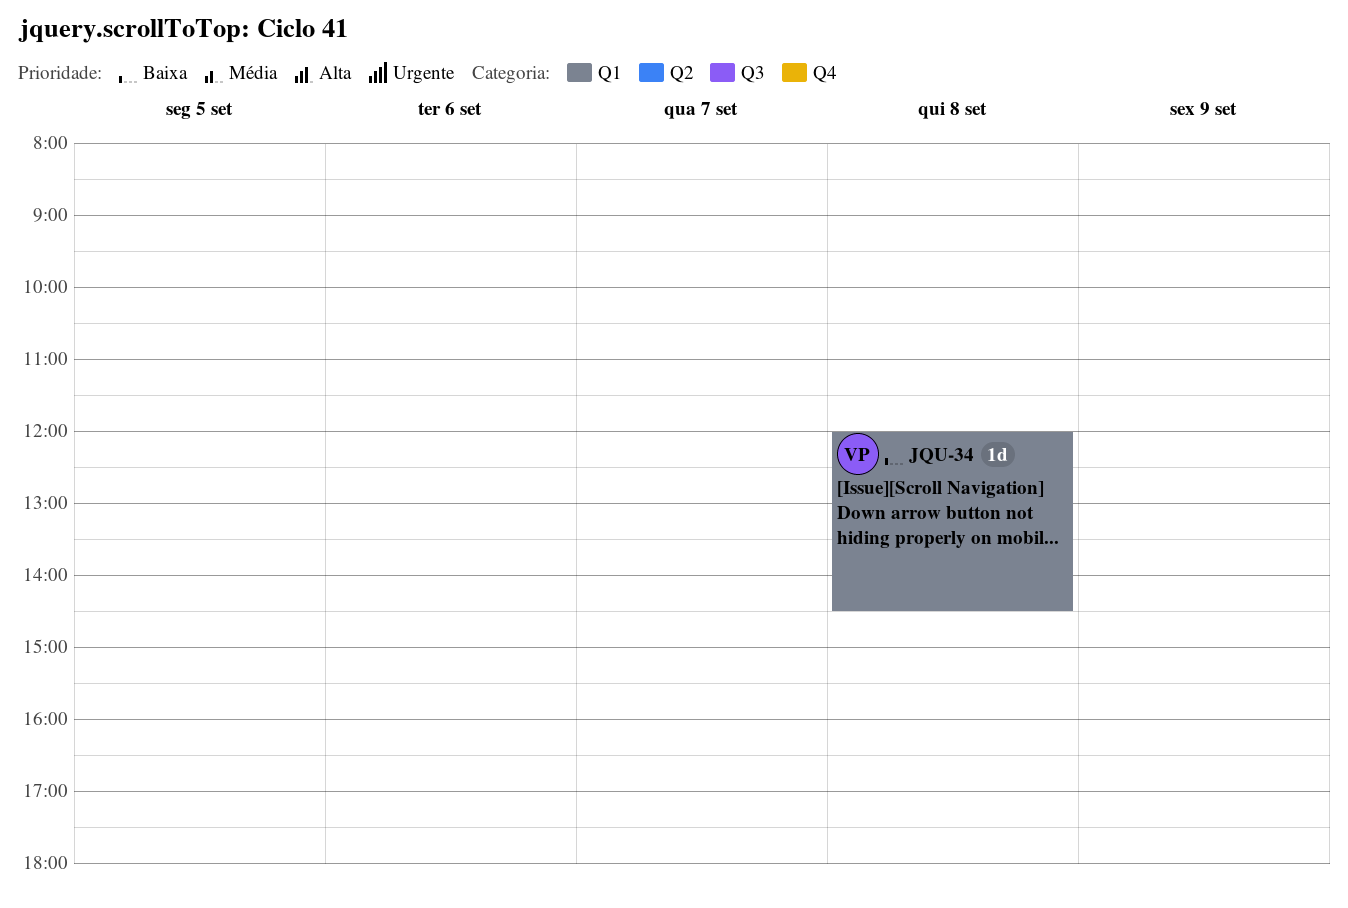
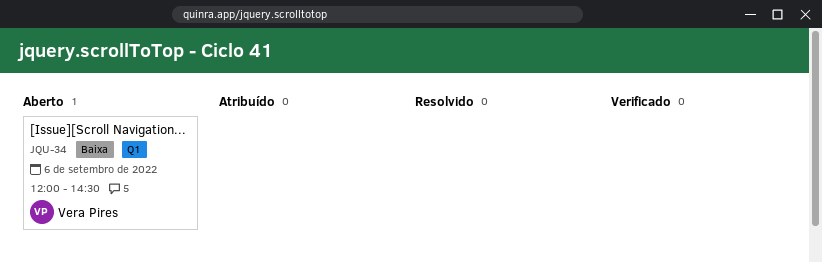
JQU-34, day: Sep 8 -> Sep 6

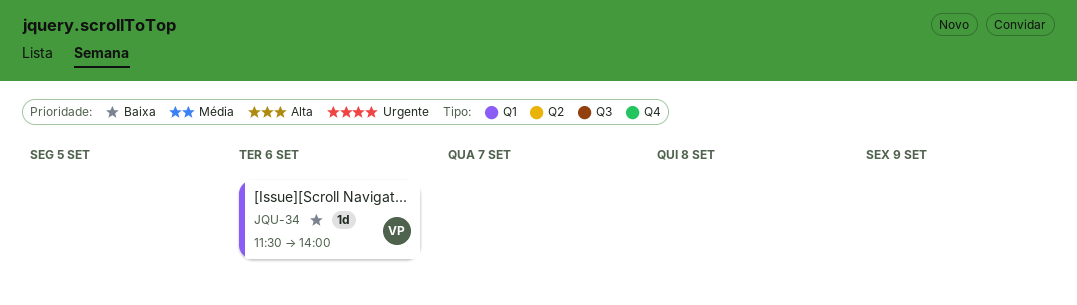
JQU-34, begins: 12:00 -> 11:30
JQU-34, ends: 14:30 -> 14:00

